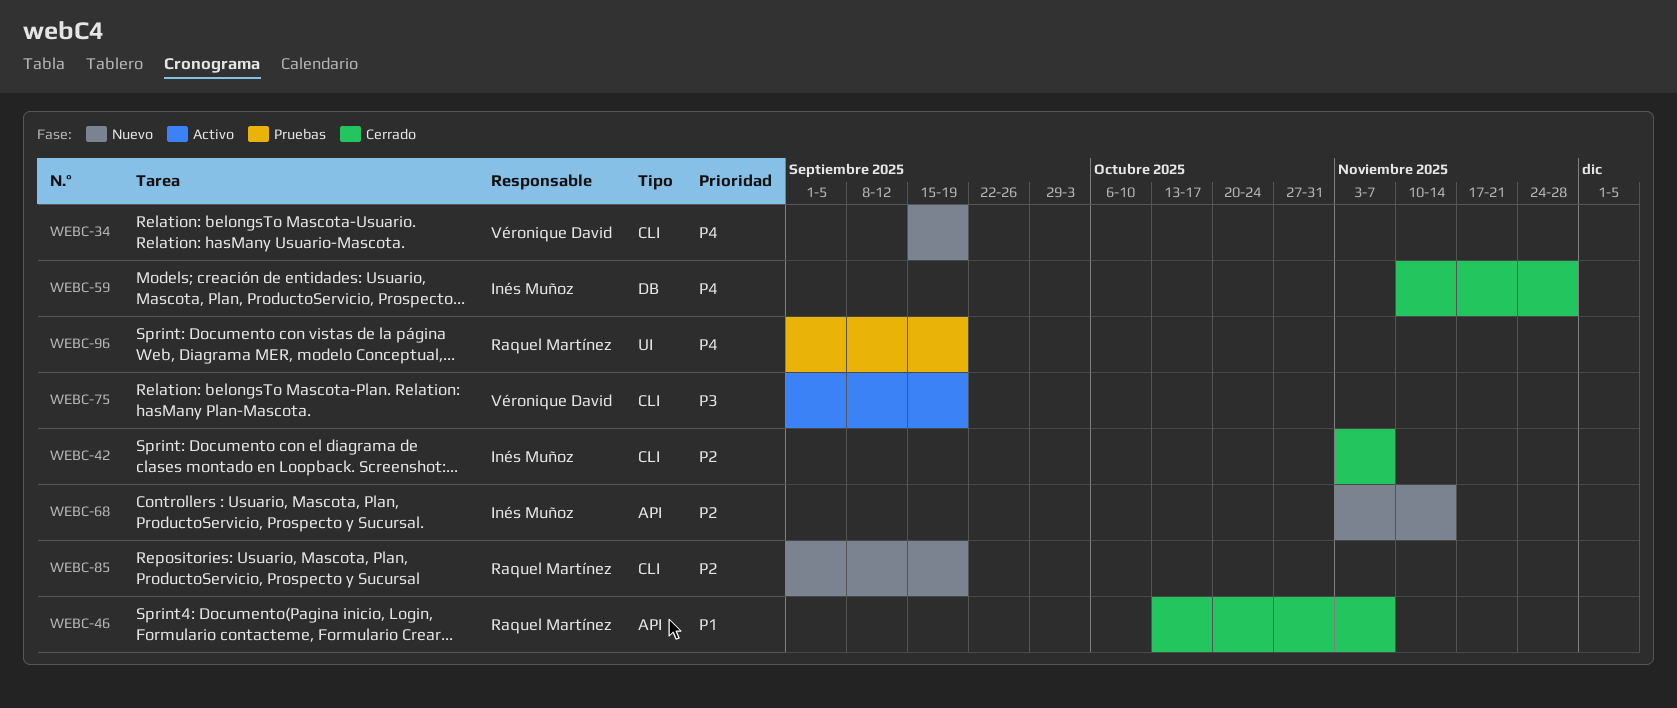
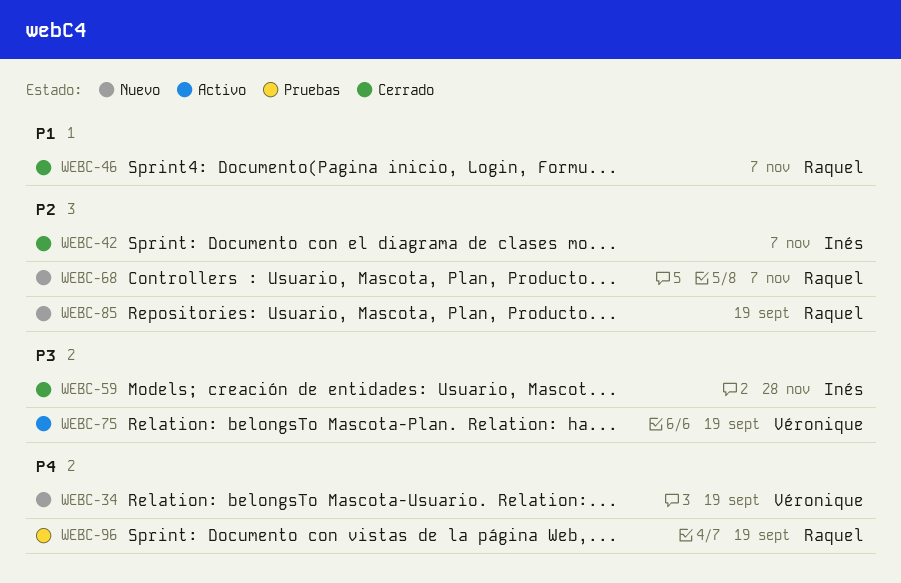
WEBC-59, priority: P4 -> P3
WEBC-68, owner: Inés Muñoz -> Raquel Martínez
WEBC-68, due: Nov 14 -> Nov 7

